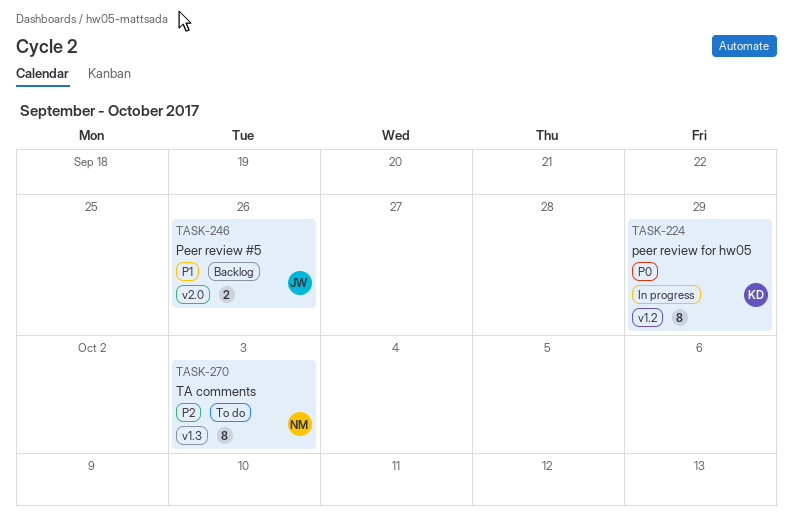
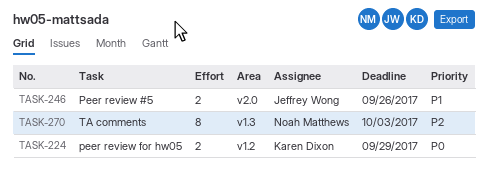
TASK-224, estimate: 8 -> 2

